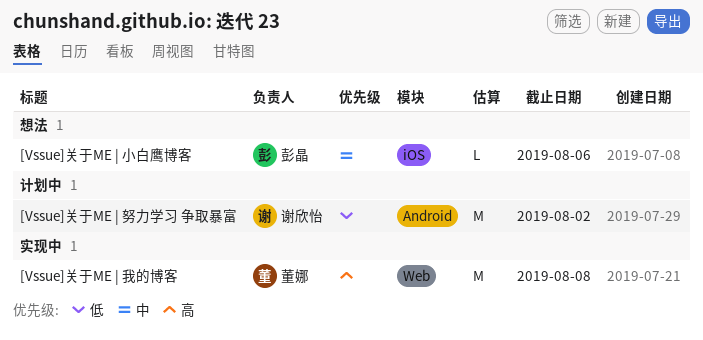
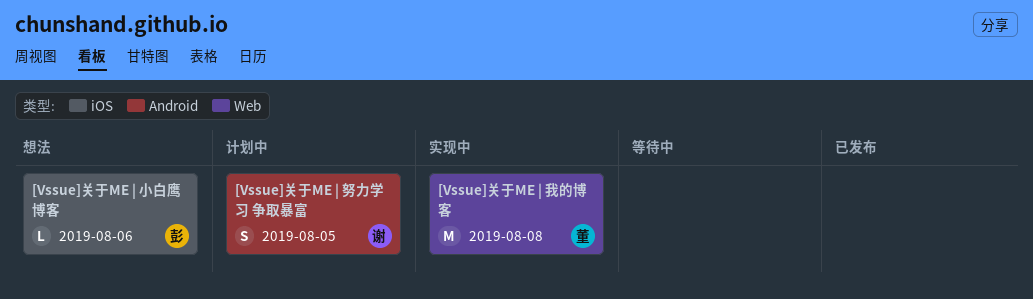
[Vssue]关于ME | 努力学习 争取暴富, estimate: M -> S
[Vssue]关于ME | 努力学习 争取暴富, due: Aug 2 -> Aug 5

